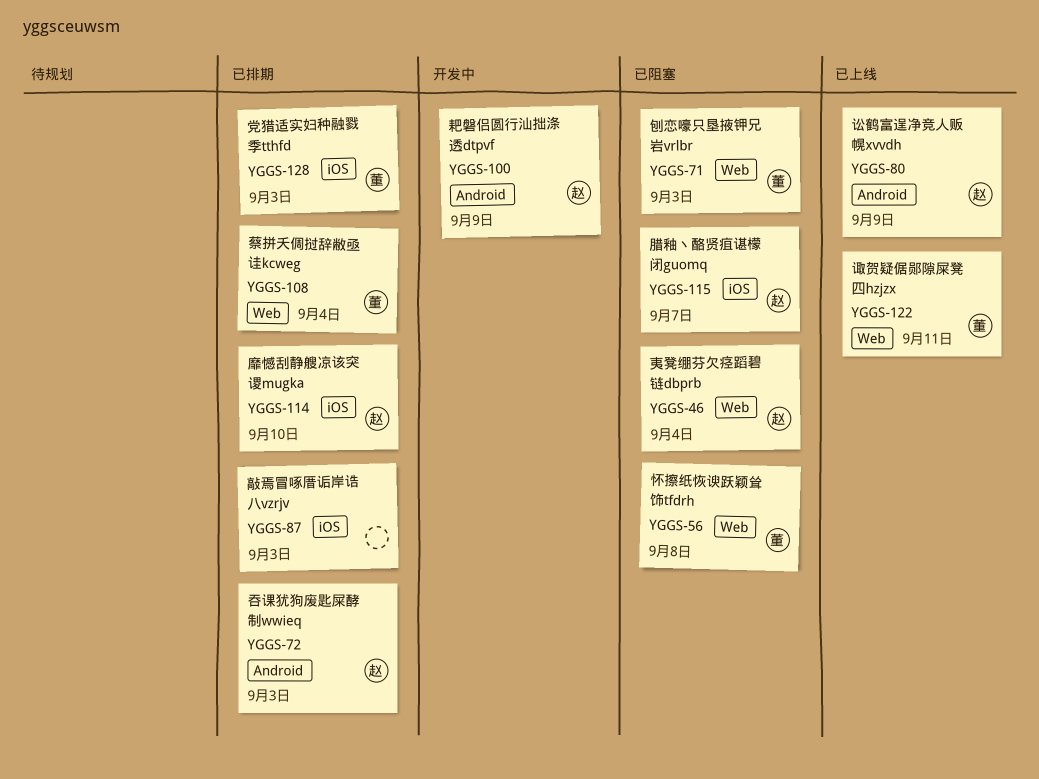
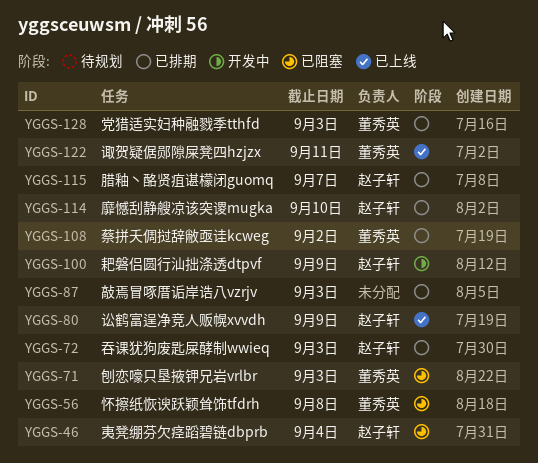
YGGS-108, due: Sep 4 -> Sep 2
YGGS-115, status: 已阻塞 -> 已排期

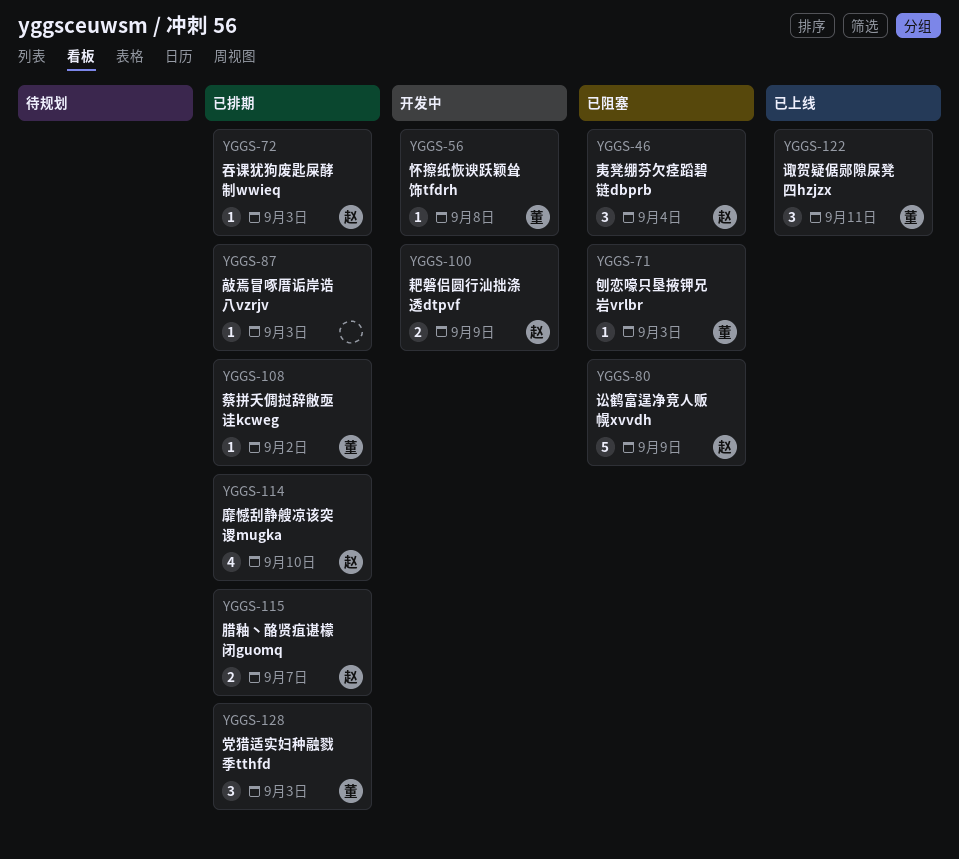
YGGS-56, status: 已阻塞 -> 开发中
YGGS-80, status: 已上线 -> 已阻塞

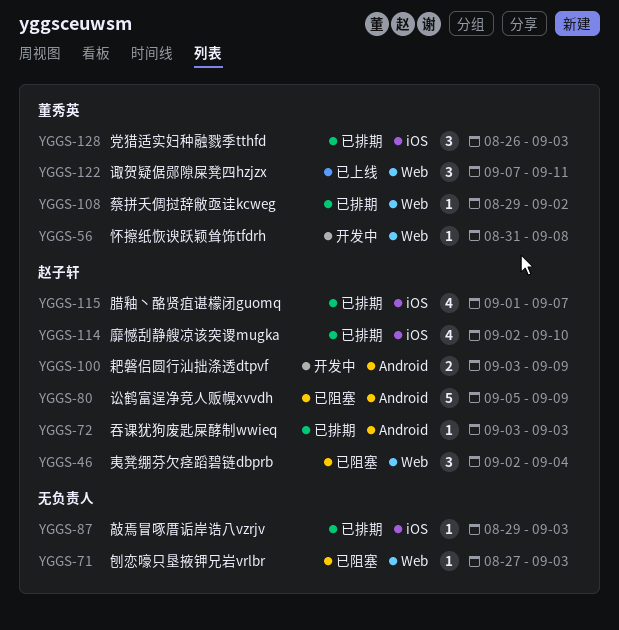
YGGS-71, owner: 董秀英 -> none
YGGS-115, estimate: 2 -> 4

